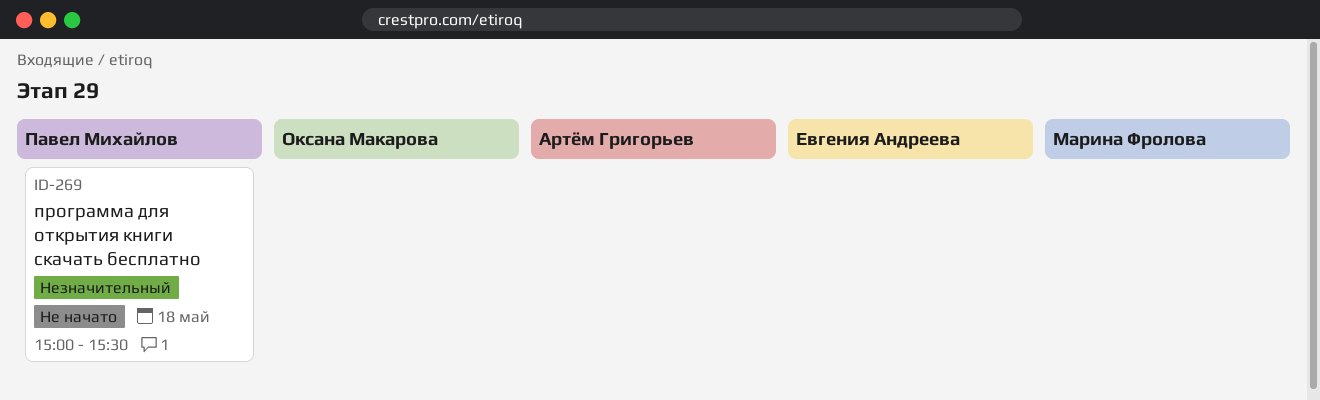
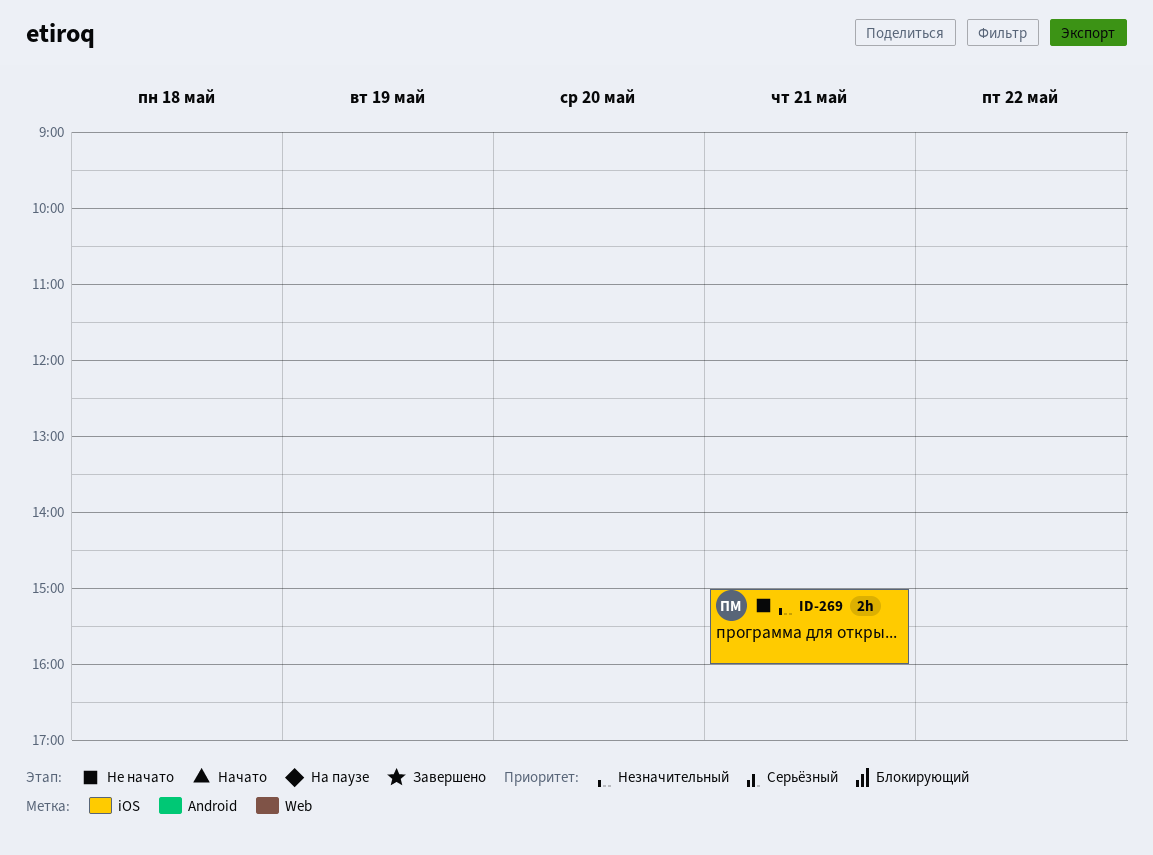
ID-269, day: May 18 -> May 21
ID-269, ends: 15:30 -> 16:00

